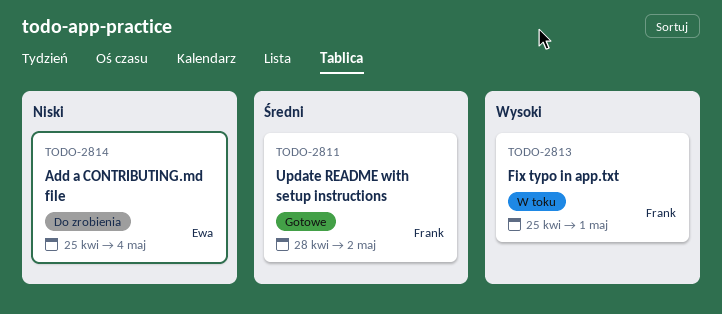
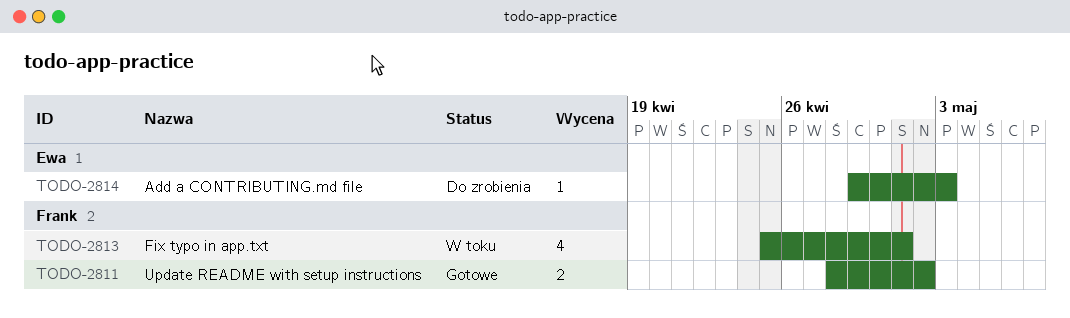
TODO-2814, start: Apr 25 -> Apr 29
TODO-2814, due: May 4 -> May 3

